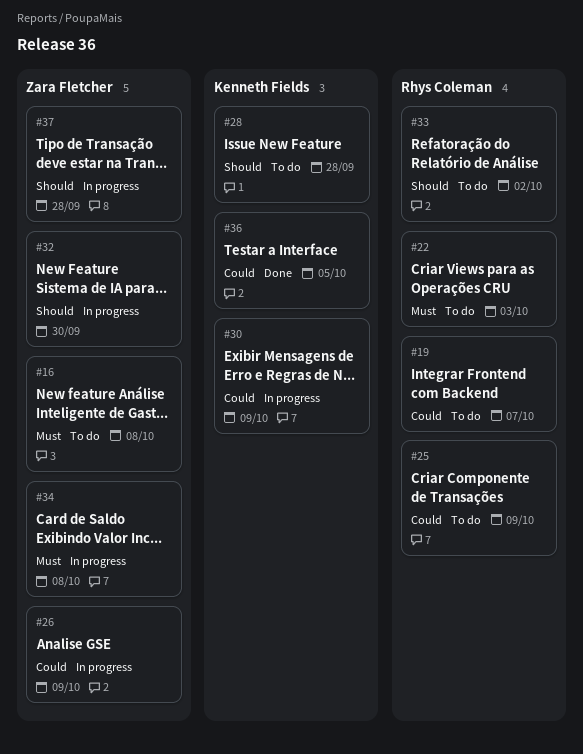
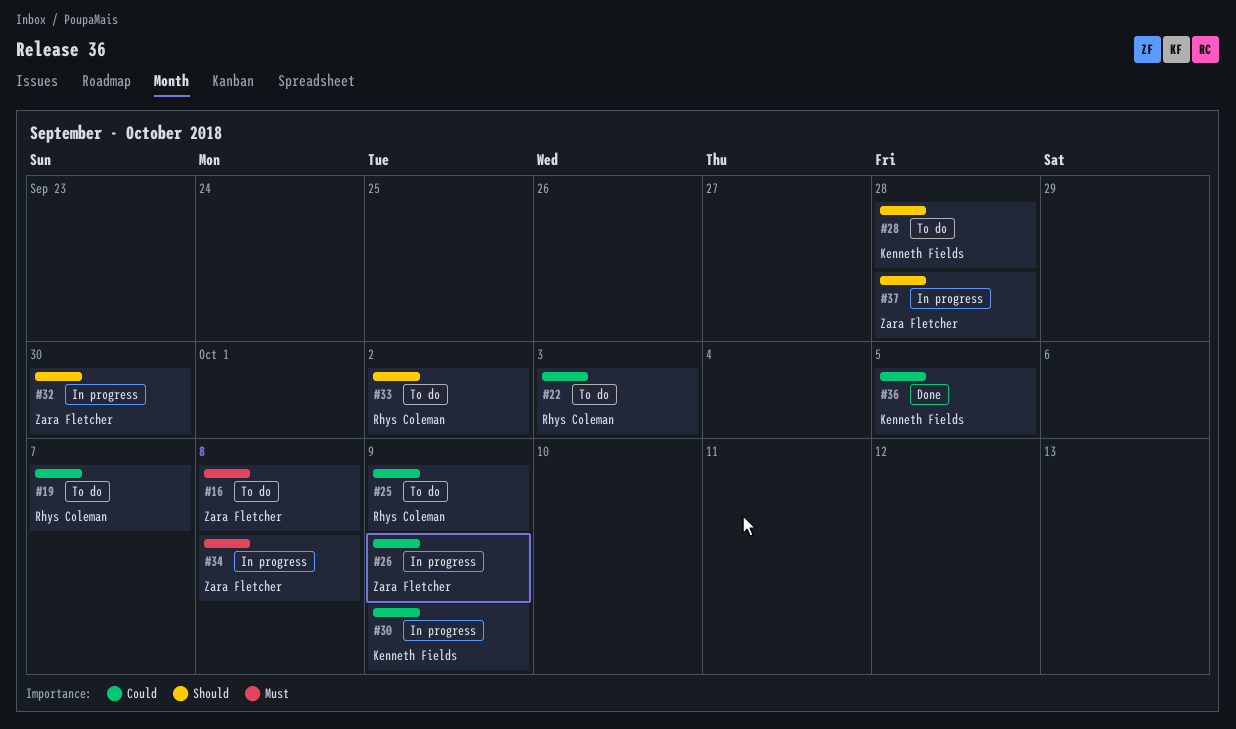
#22, priority: Must -> Could

